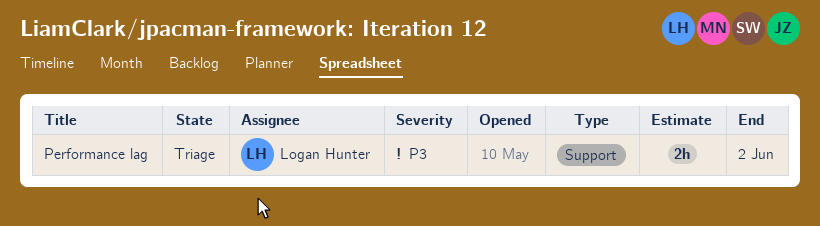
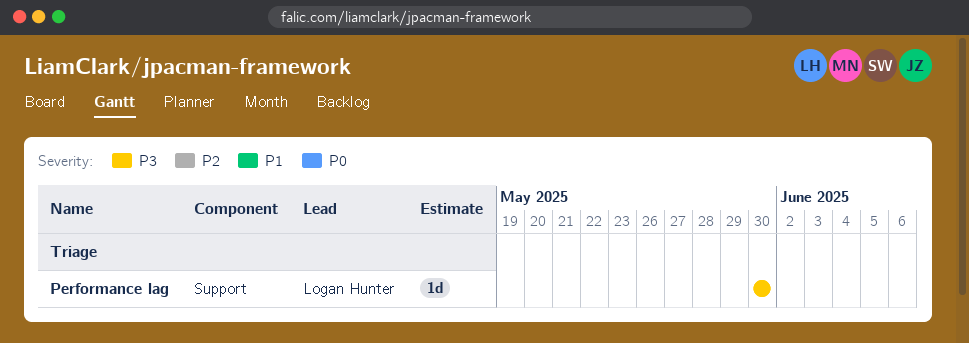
Performance lag, estimate: 2h -> 1d
Performance lag, due: Jun 2 -> May 30

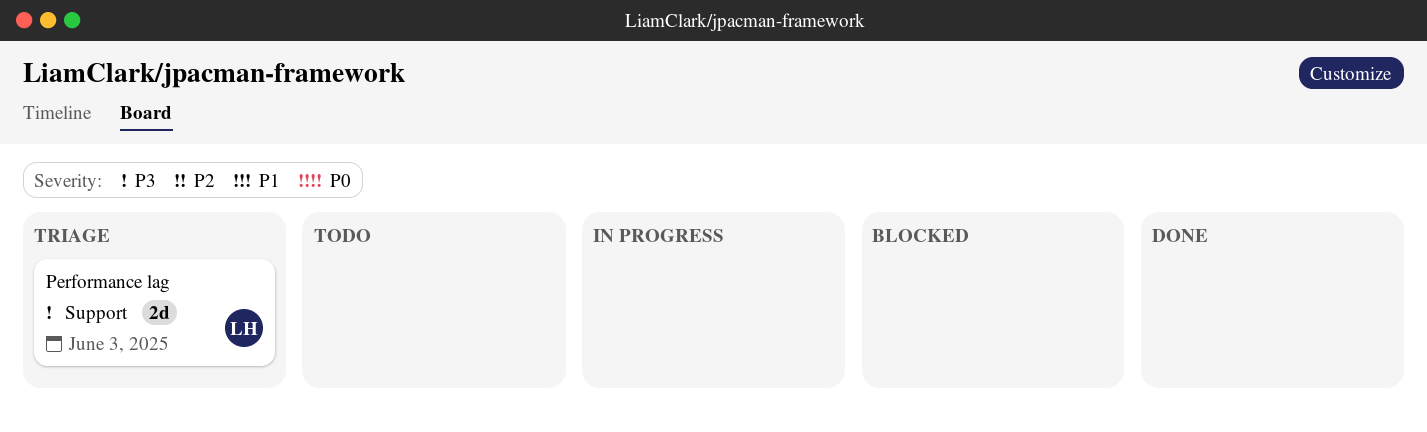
Performance lag, estimate: 1d -> 2d
Performance lag, due: May 30 -> Jun 3

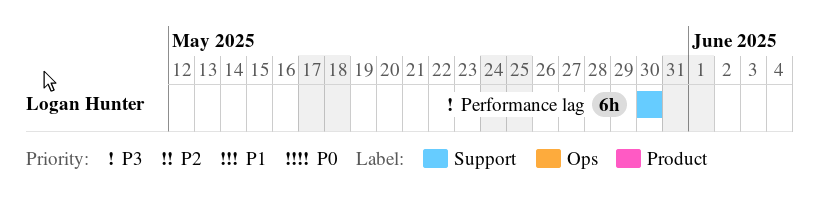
Performance lag, estimate: 2d -> 6h
Performance lag, due: Jun 3 -> May 30

